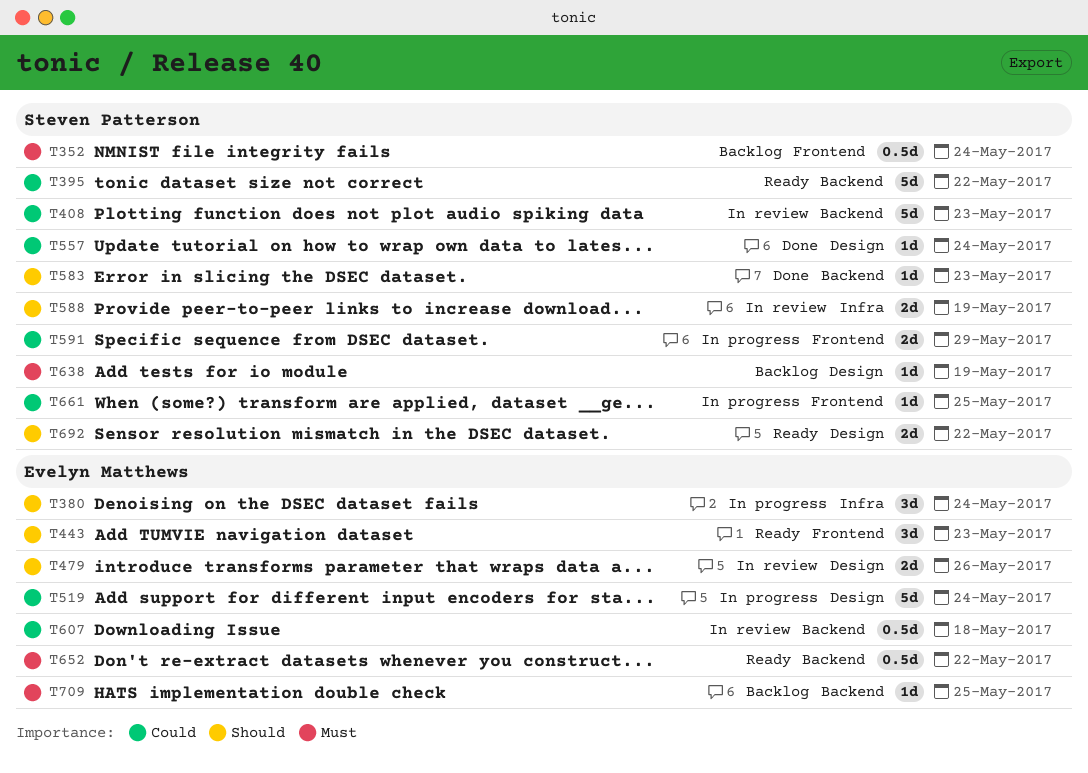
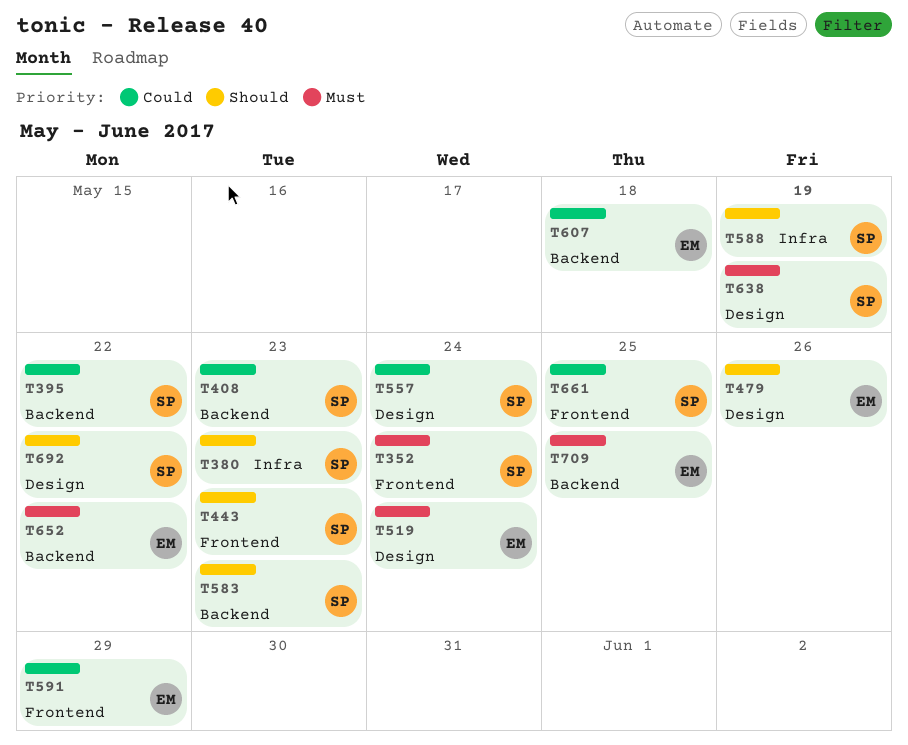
T380, owner: Evelyn Matthews -> Steven Patterson
T380, due: May 24 -> May 23
T443, owner: Evelyn Matthews -> Steven Patterson
T519, priority: Could -> Must
T591, owner: Steven Patterson -> Evelyn Matthews

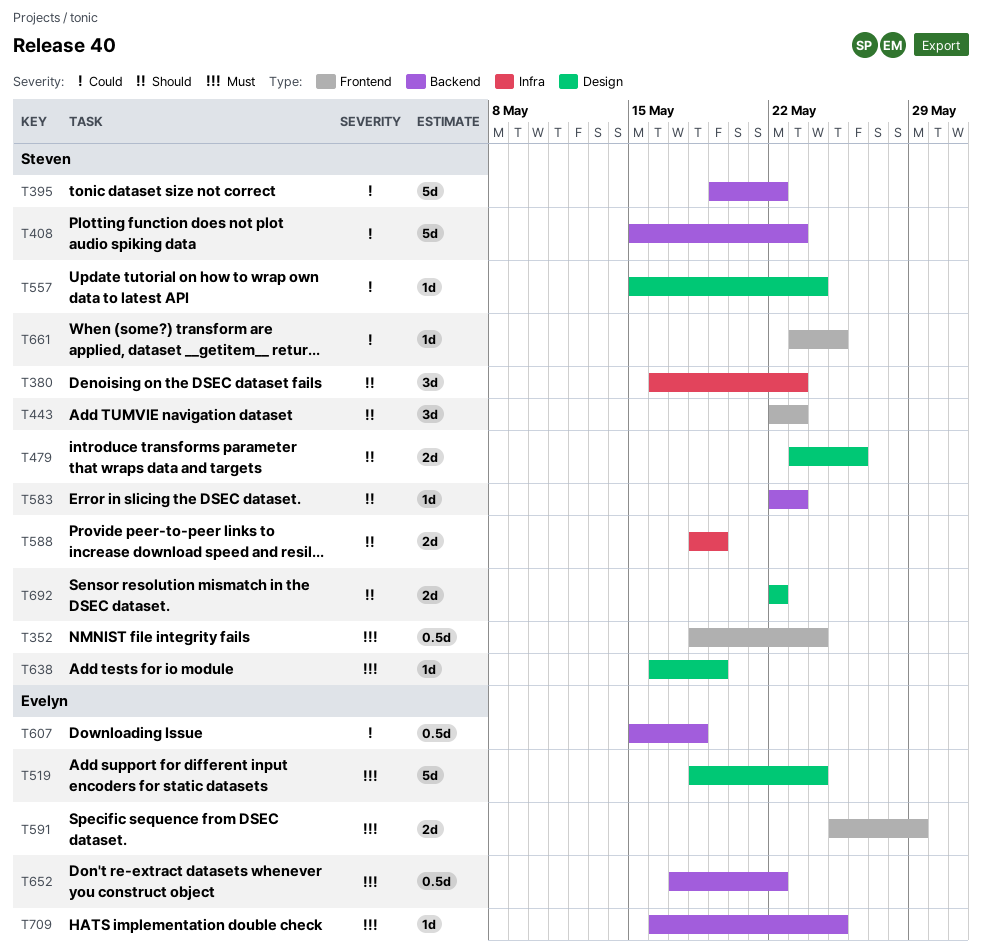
T479, owner: Evelyn -> Steven
T591, priority: Could -> Must

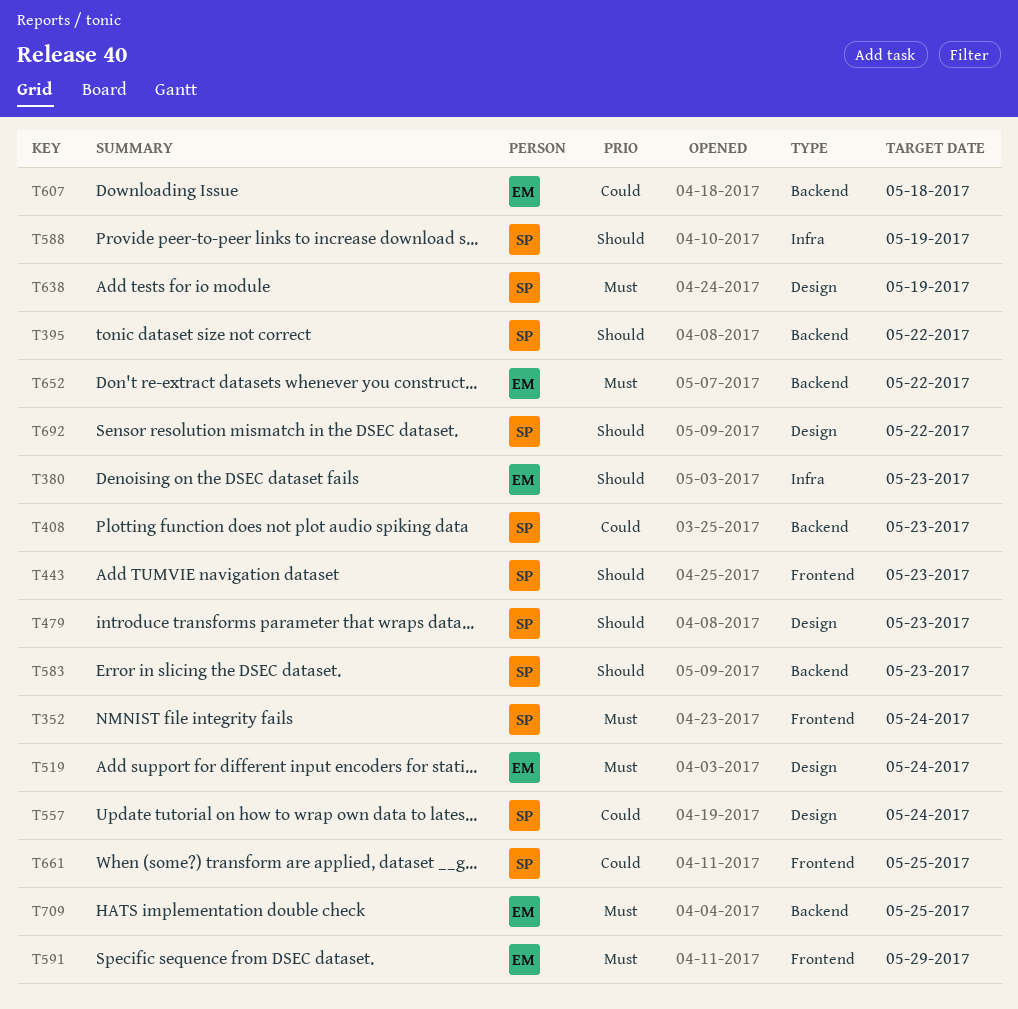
T380, owner: Steven -> Evelyn
T395, priority: Could -> Should
T479, due: May 26 -> May 23

